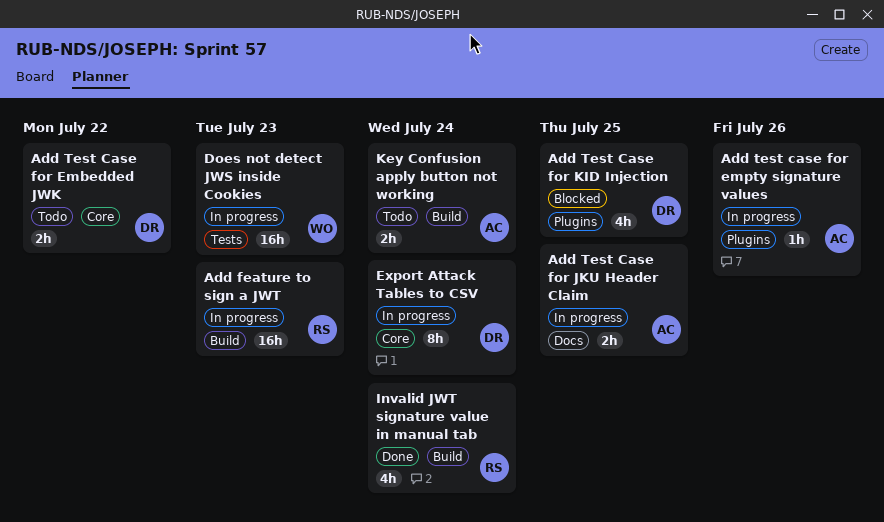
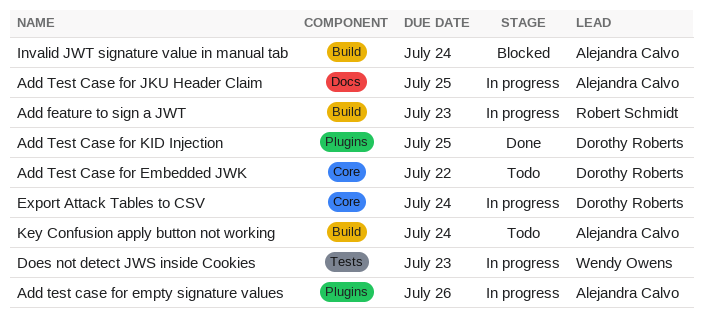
Add Test Case for KID Injection, status: Blocked -> Done
Invalid JWT signature value in manual tab, status: Done -> Blocked
Invalid JWT signature value in manual tab, owner: Robert Schmidt -> Alejandra Calvo

